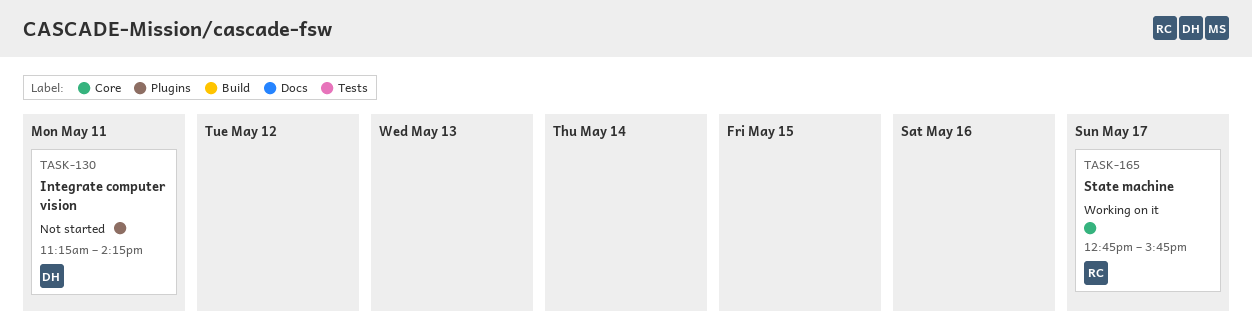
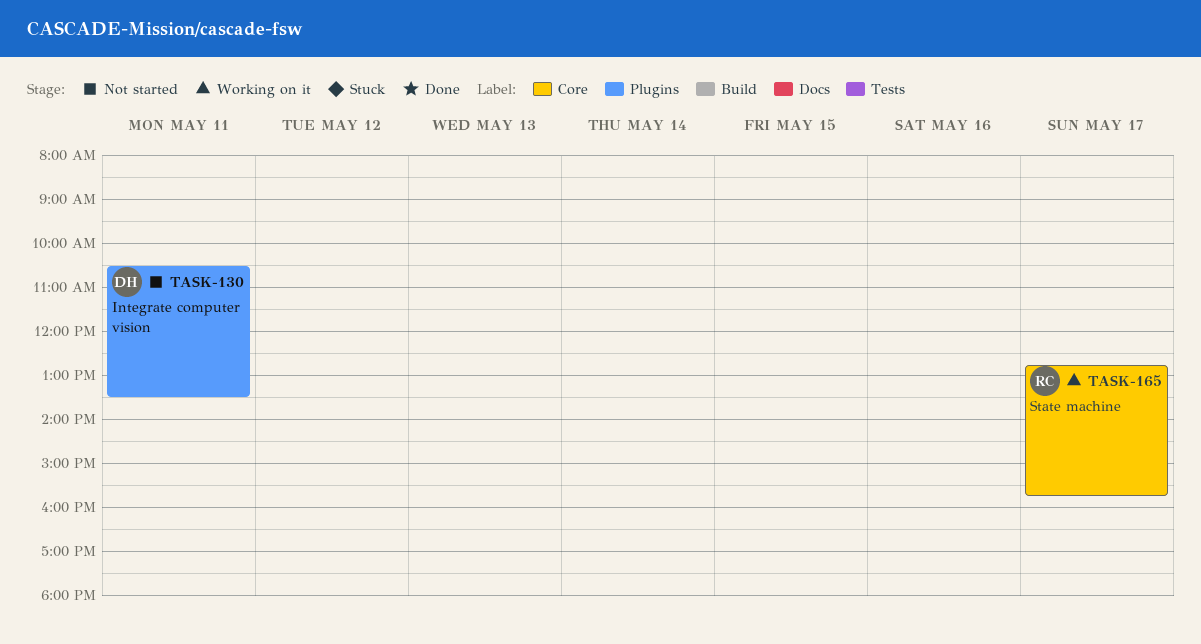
TASK-130, begins: 11:15 -> 10:30
TASK-130, ends: 14:15 -> 13:30

